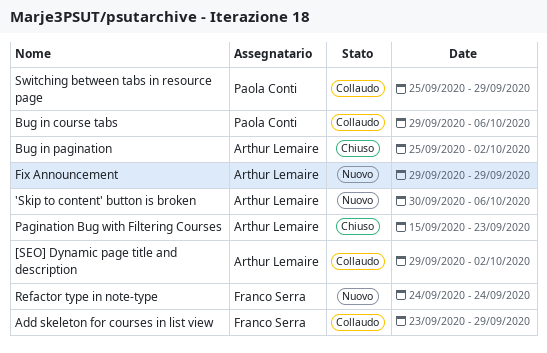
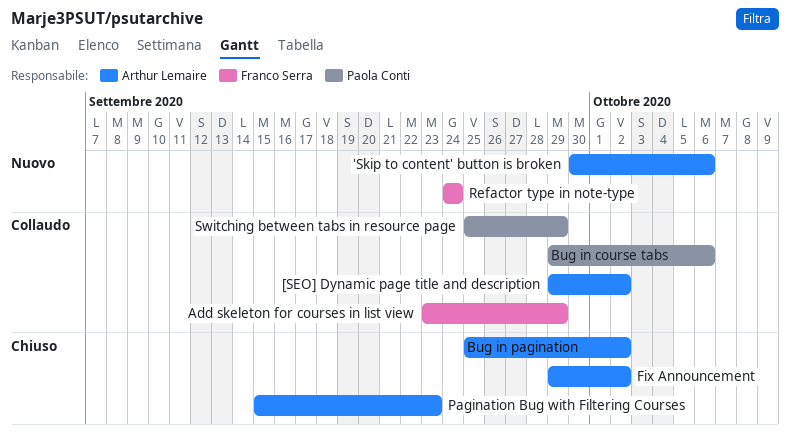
Fix Announcement, status: Nuovo -> Chiuso
Fix Announcement, due: Sep 29 -> Oct 2

